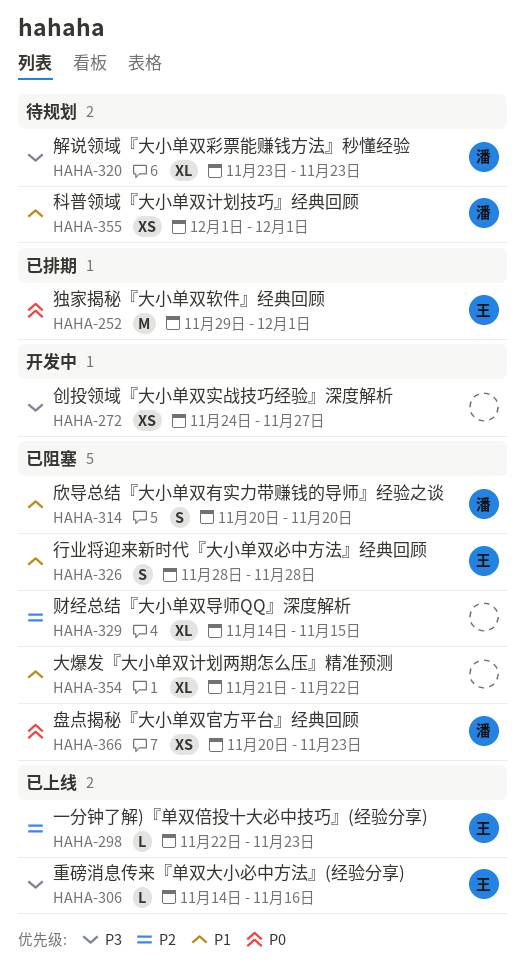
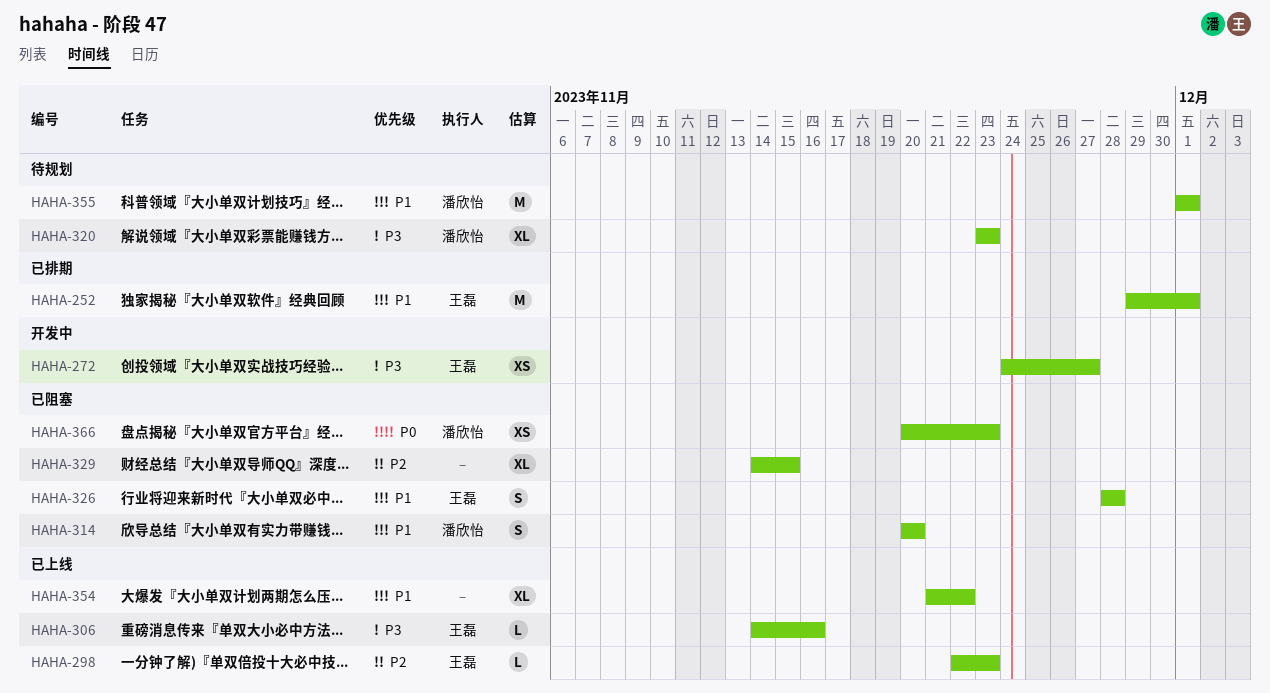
HAHA-252, priority: P0 -> P1
HAHA-272, owner: none -> 王磊
HAHA-354, status: 已阻塞 -> 已上线
HAHA-355, estimate: XS -> M

